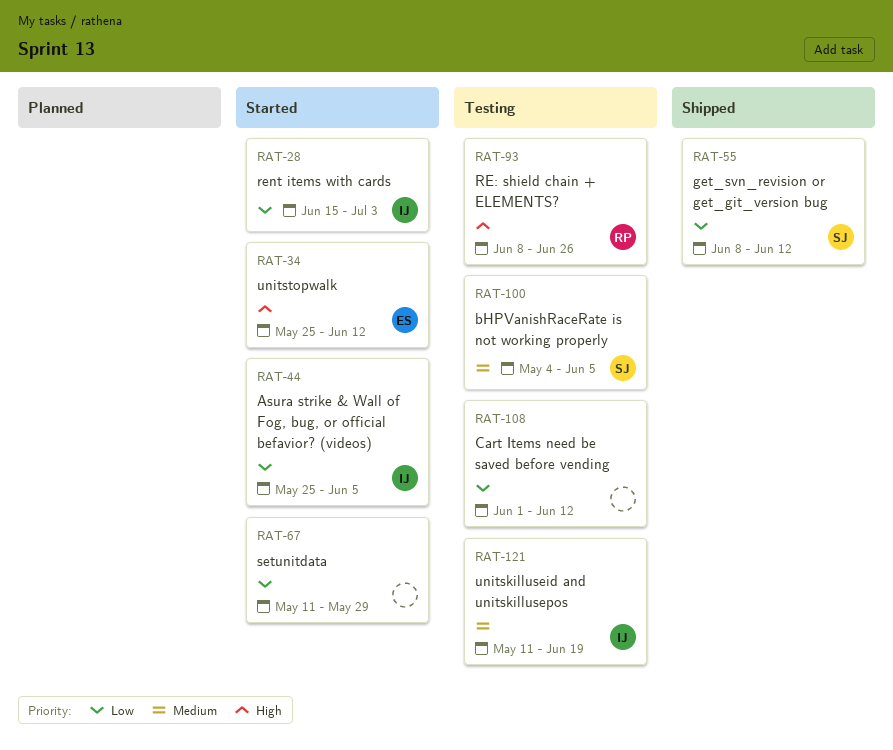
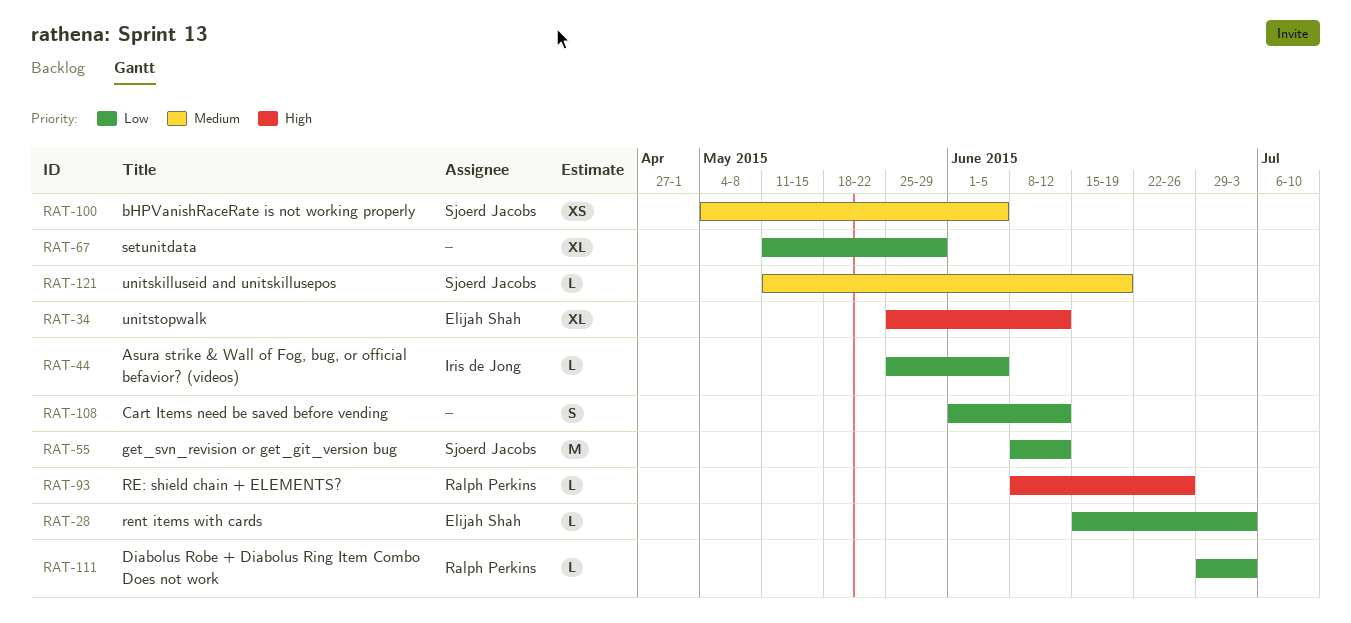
RAT-28, owner: Iris de Jong -> Elijah Shah
RAT-111: none -> present
RAT-121, owner: Iris de Jong -> Sjoerd Jacobs

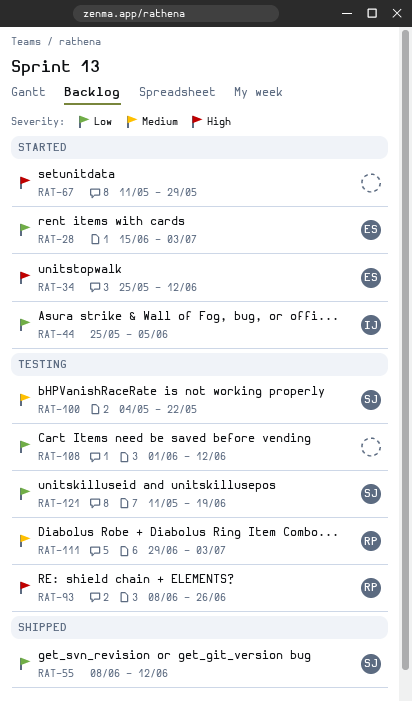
RAT-67, priority: Low -> High
RAT-100, due: Jun 5 -> May 22
RAT-111, priority: Low -> Medium
RAT-121, priority: Medium -> Low

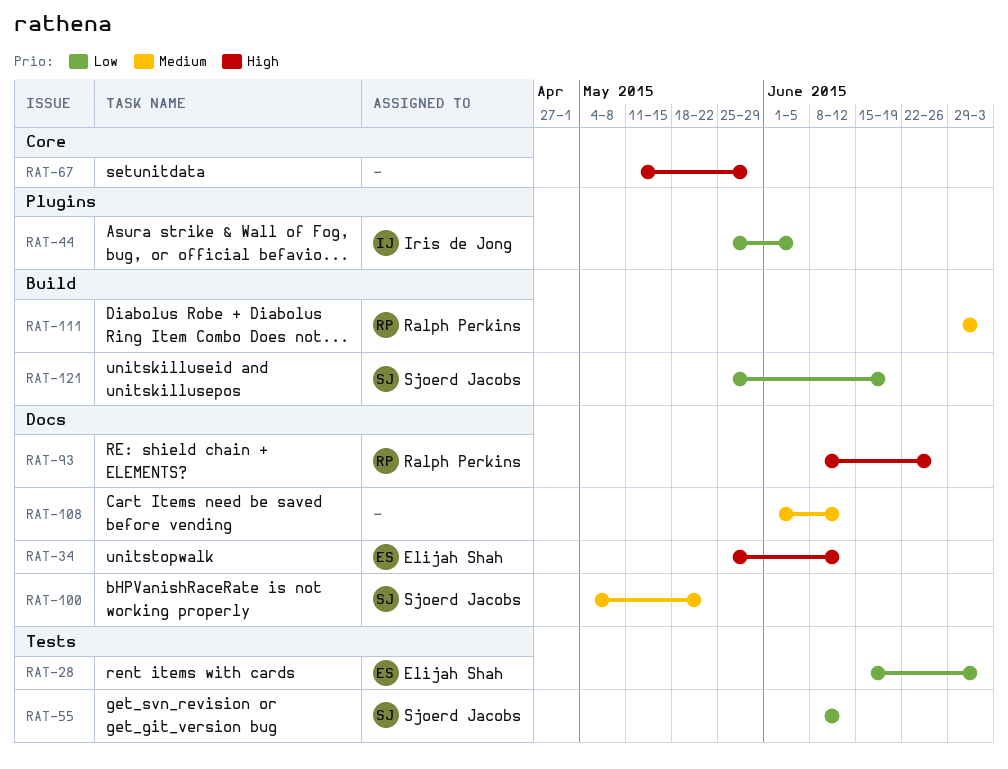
RAT-108, priority: Low -> Medium
RAT-121, start: May 11 -> May 25

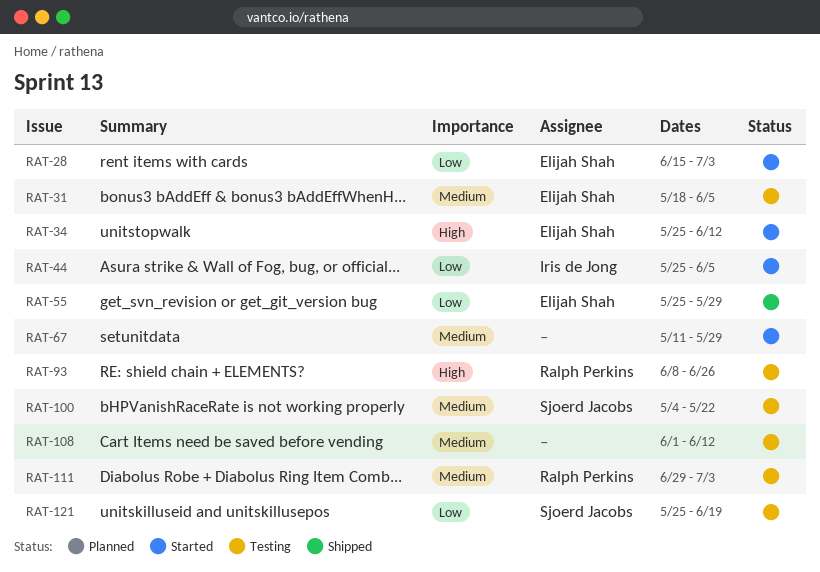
RAT-31: none -> present
RAT-55, owner: Sjoerd Jacobs -> Elijah Shah
RAT-55, start: Jun 8 -> May 25
RAT-55, due: Jun 12 -> May 29
RAT-67, priority: High -> Medium

